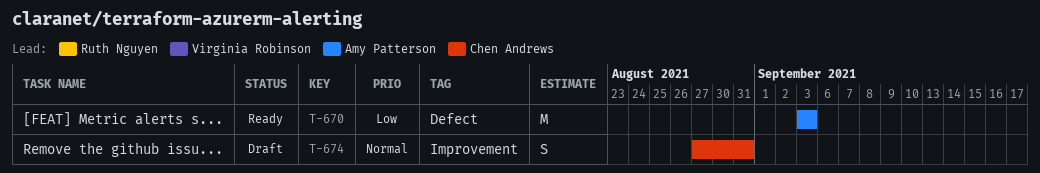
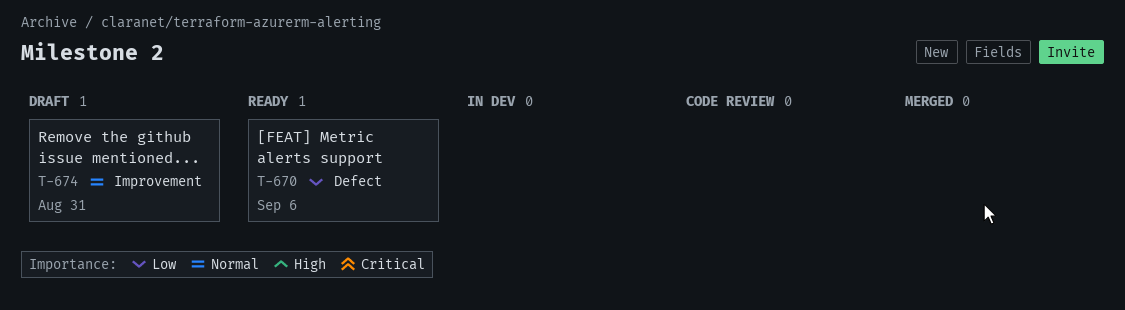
T-670, due: Sep 3 -> Sep 6

